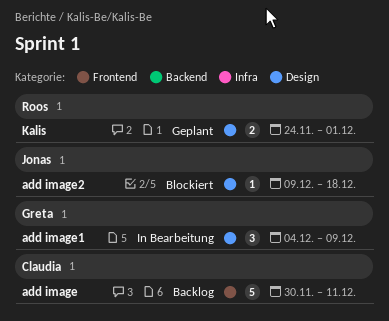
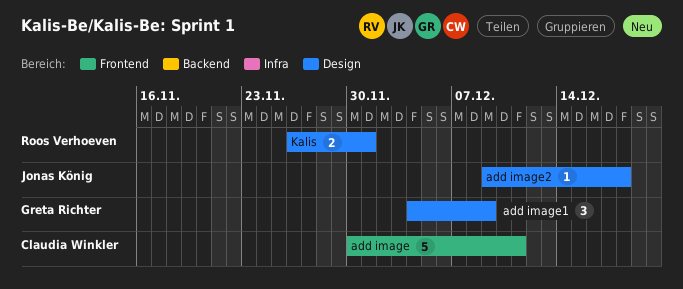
Kalis, start: Nov 24 -> Nov 26

